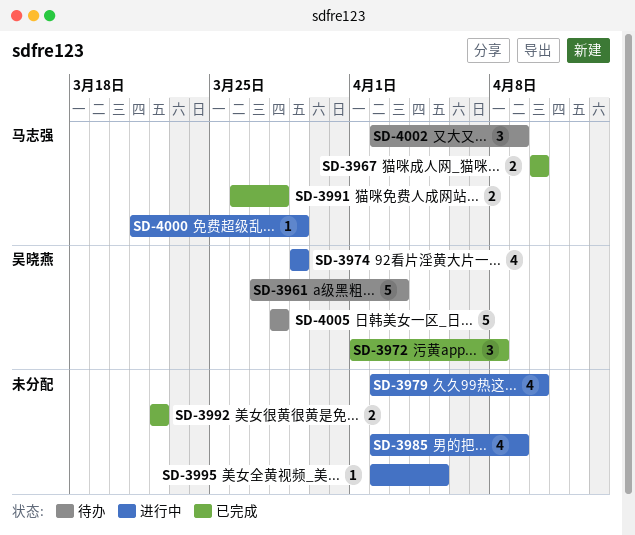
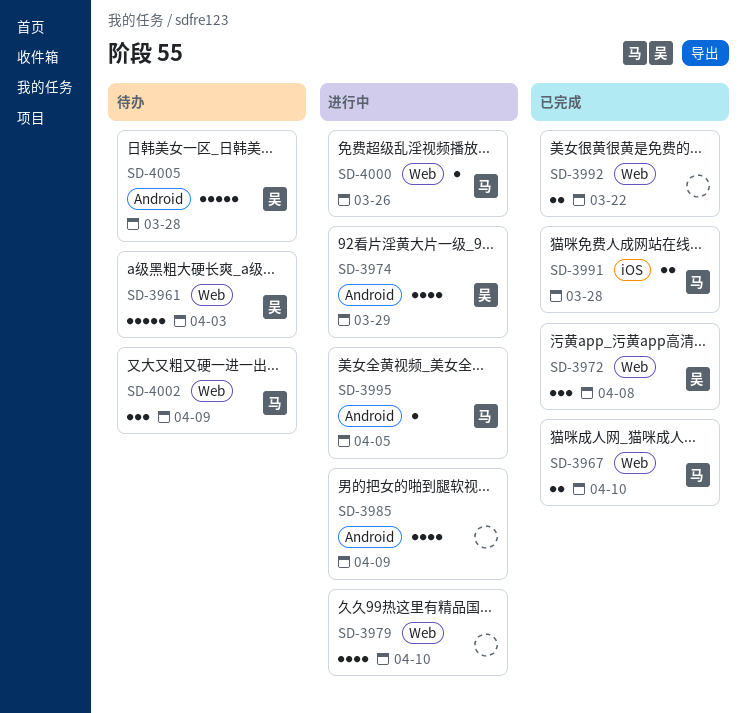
SD-3995, owner: none -> 马志强
SD-4000, due: Mar 29 -> Mar 26

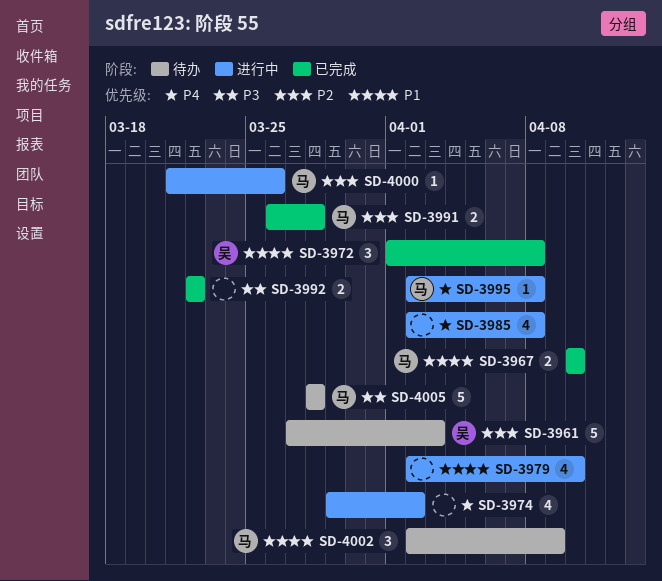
SD-3974, owner: 吴 -> none
SD-3974, due: Mar 29 -> Apr 2
SD-3985, due: Apr 9 -> Apr 8
SD-3995, due: Apr 5 -> Apr 8
SD-4005, owner: 吴 -> 马

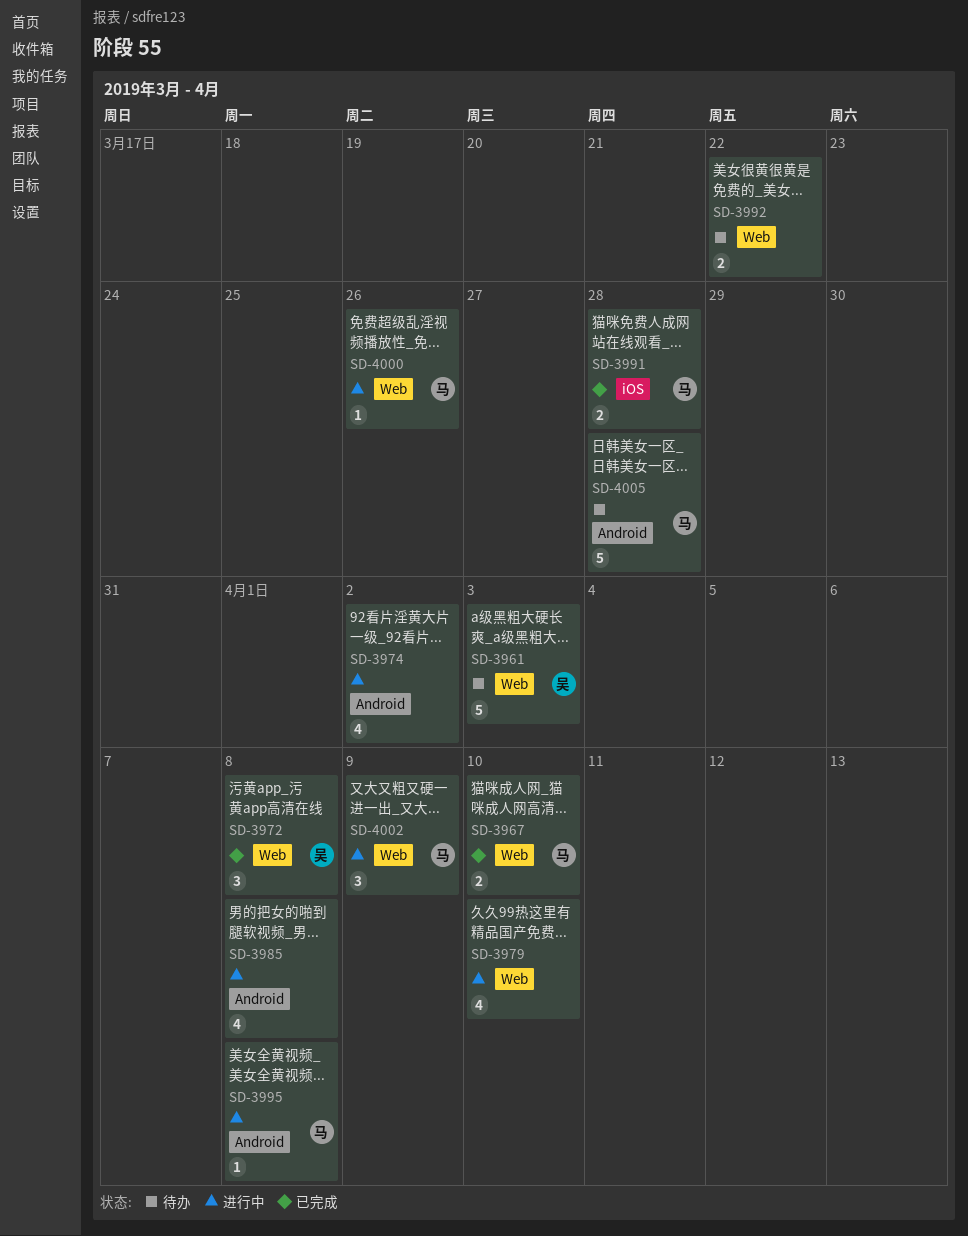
SD-3992, status: 已完成 -> 待办
SD-4002, status: 待办 -> 进行中

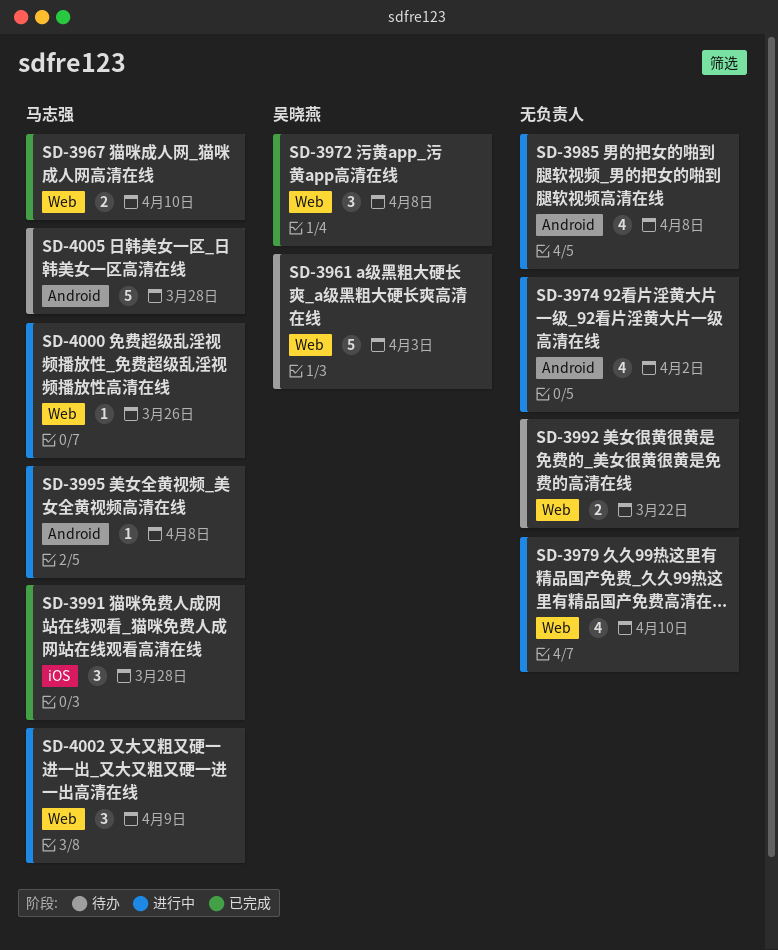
SD-3991, estimate: 2 -> 3

